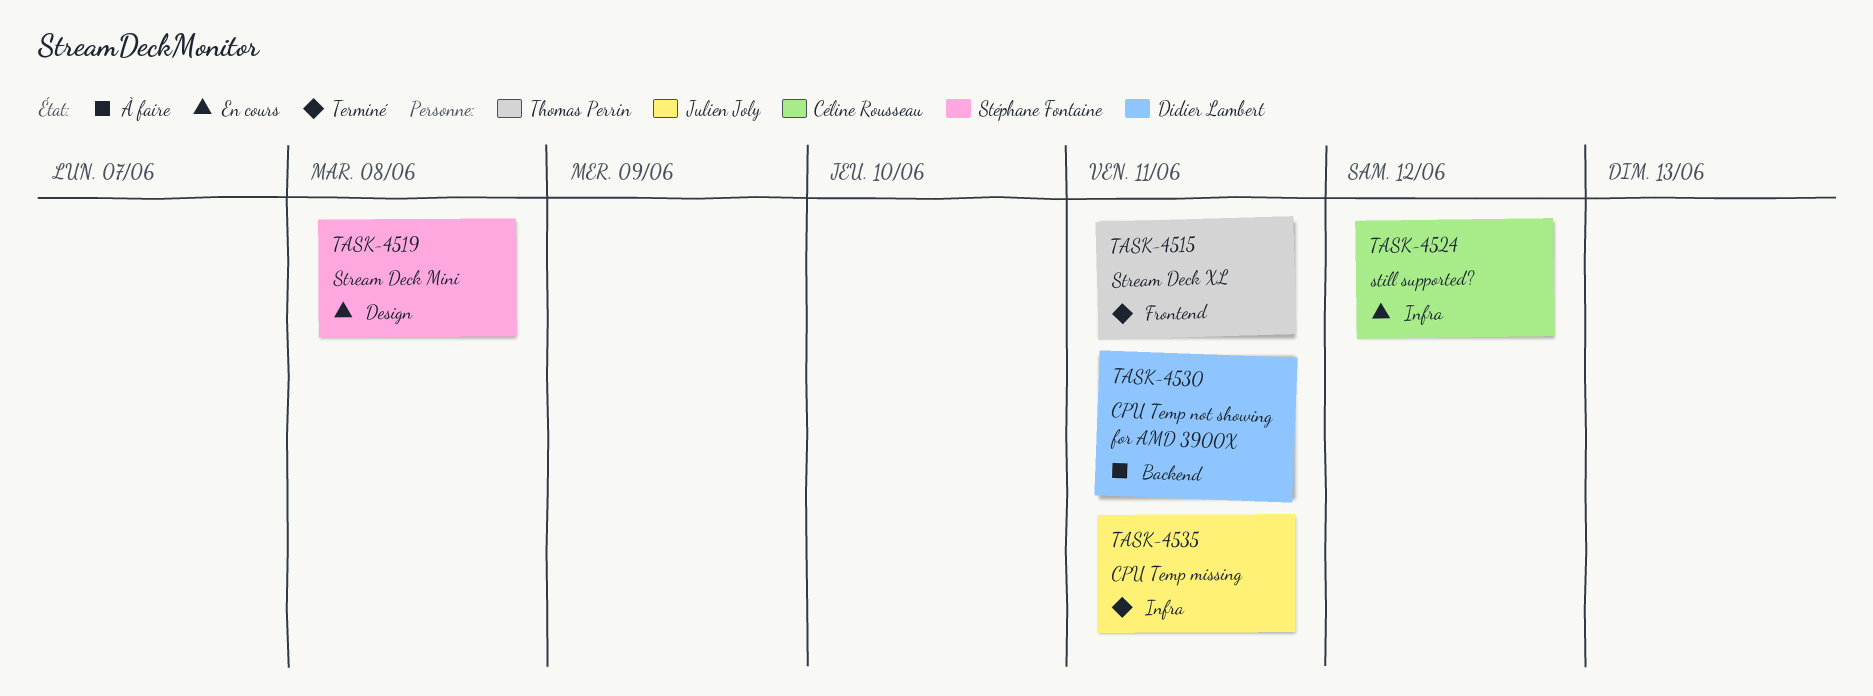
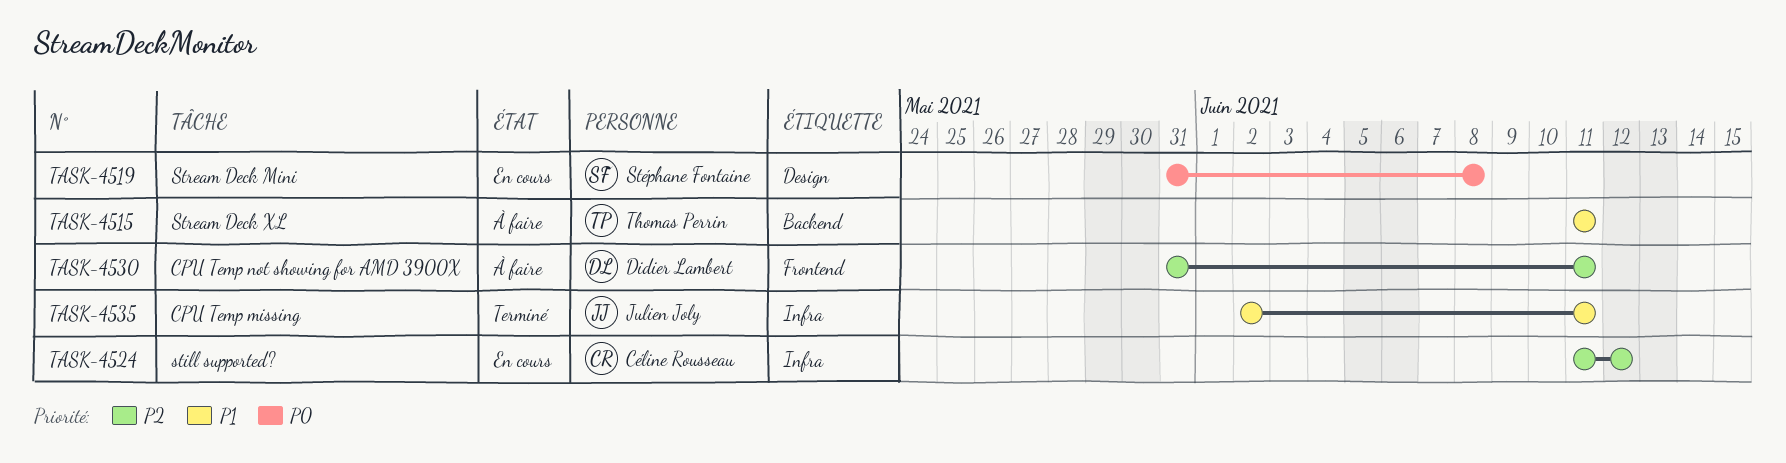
TASK-4515, status: Terminé -> À faire
TASK-4515, label: Frontend -> Backend
TASK-4530, label: Backend -> Frontend

